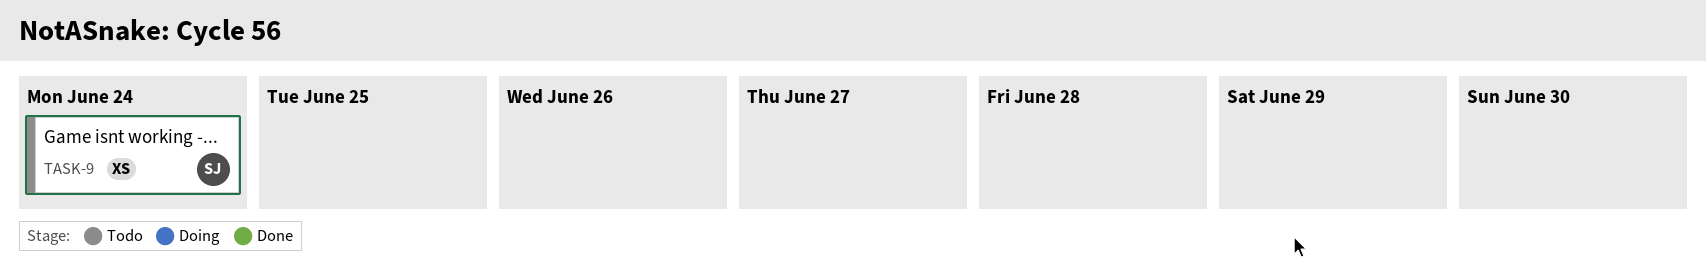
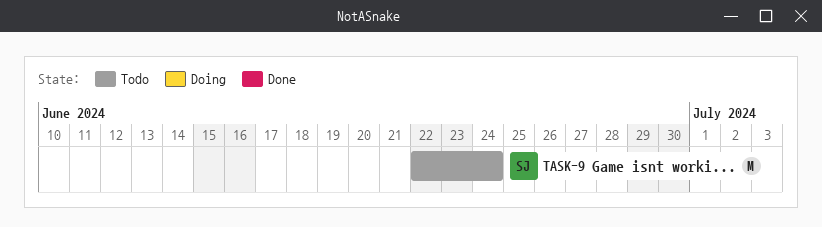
TASK-9, estimate: XS -> M

